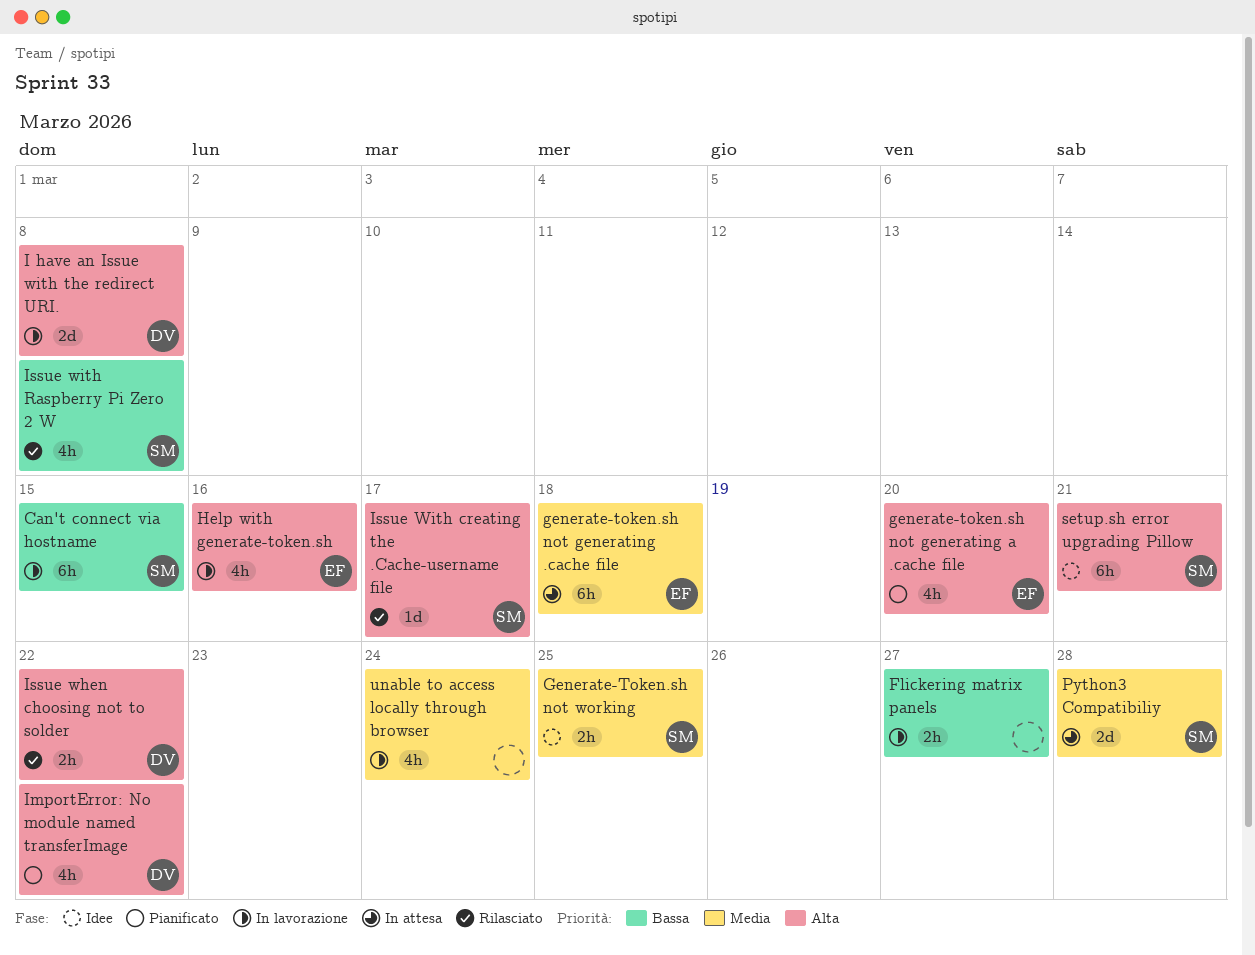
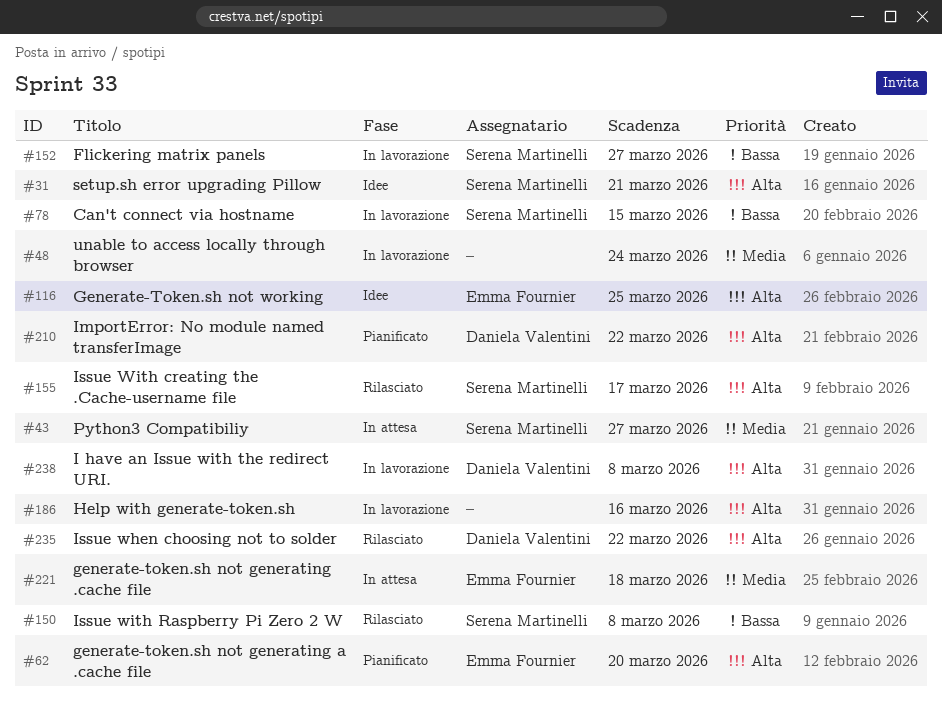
Flickering matrix panels, owner: none -> Serena Martinelli
Generate-Token.sh not working, owner: Serena Martinelli -> Emma Fournier
Generate-Token.sh not working, priority: Media -> Alta
Help with generate-token.sh, owner: Emma Fournier -> none
Python3 Compatibiliy, due: Mar 28 -> Mar 27

